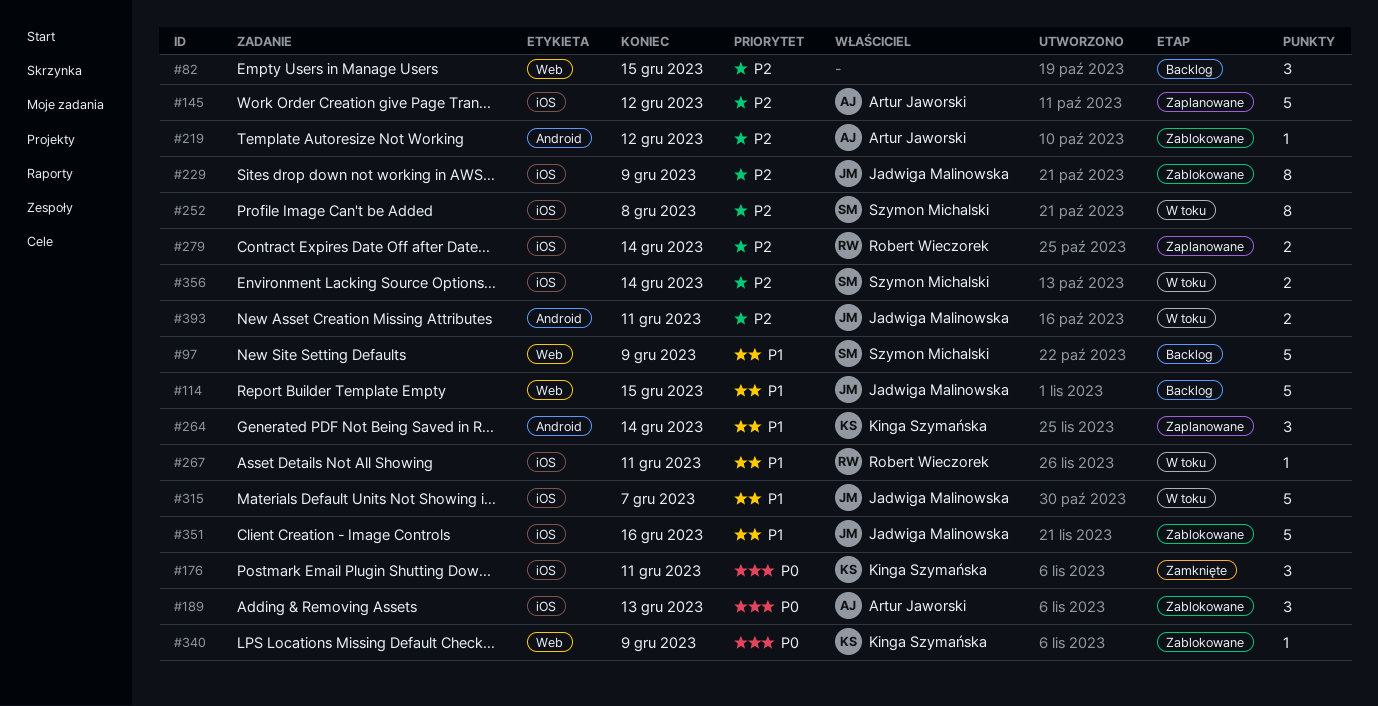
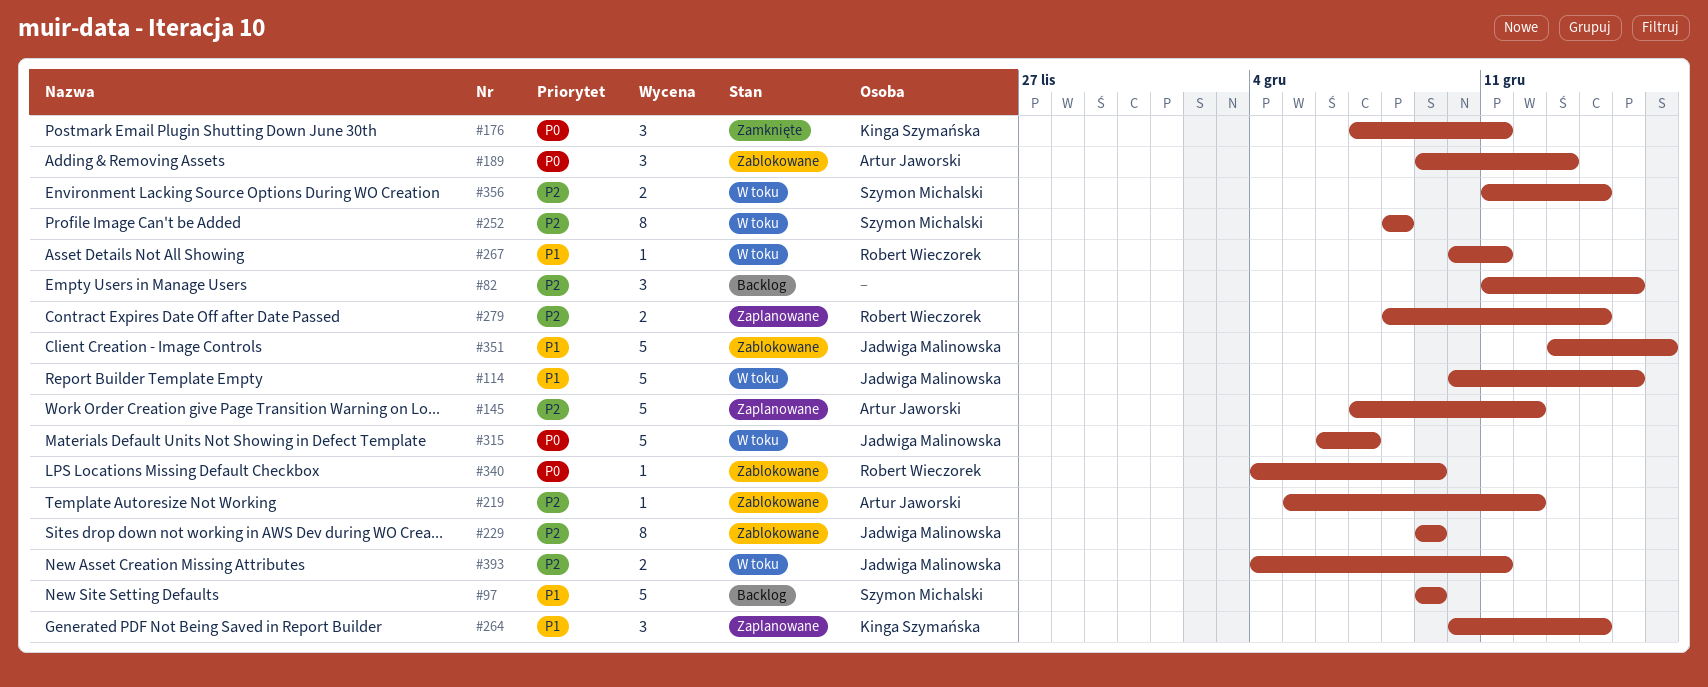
#114, status: Backlog -> W toku
#315, priority: P1 -> P0
#340, owner: Kinga Szymańska -> Robert Wieczorek

